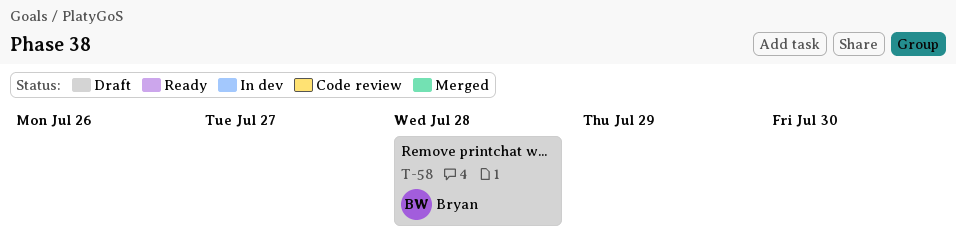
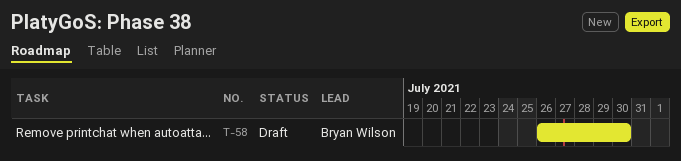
T-58, due: Jul 28 -> Jul 30

